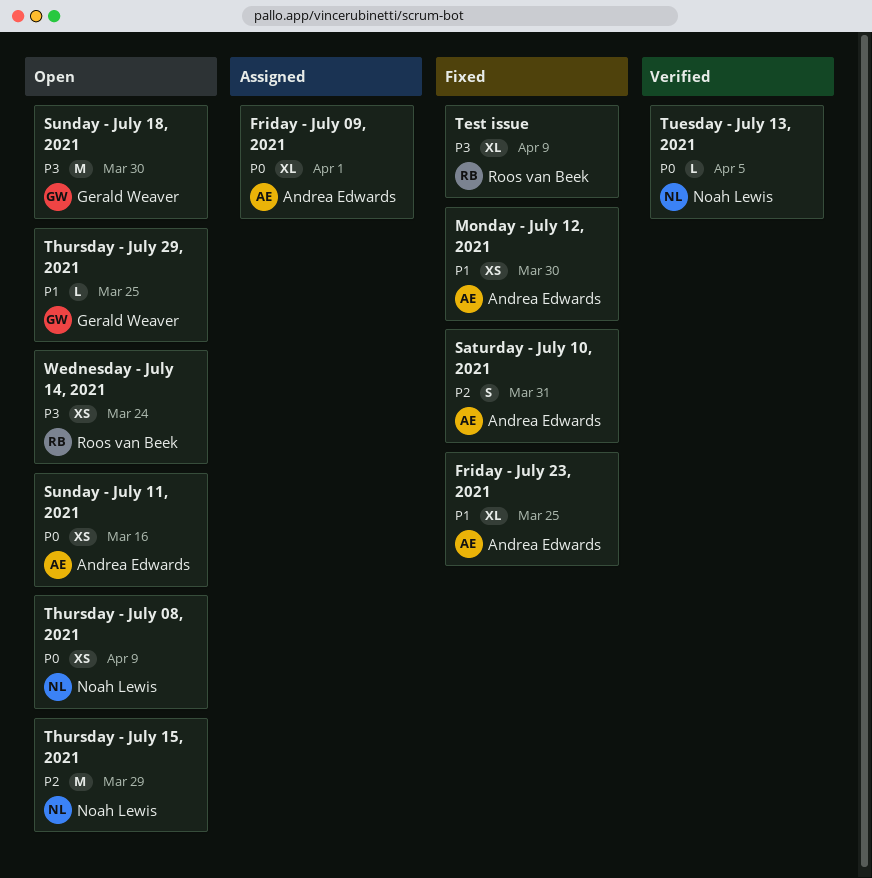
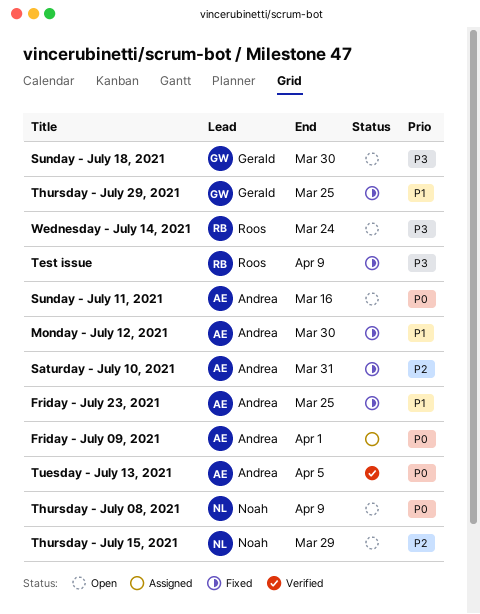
Thursday - July 29, 2021, status: Open -> Fixed
Tuesday - July 13, 2021, owner: Noah Lewis -> Andrea Edwards

